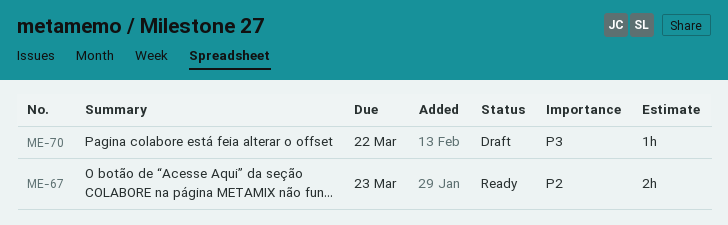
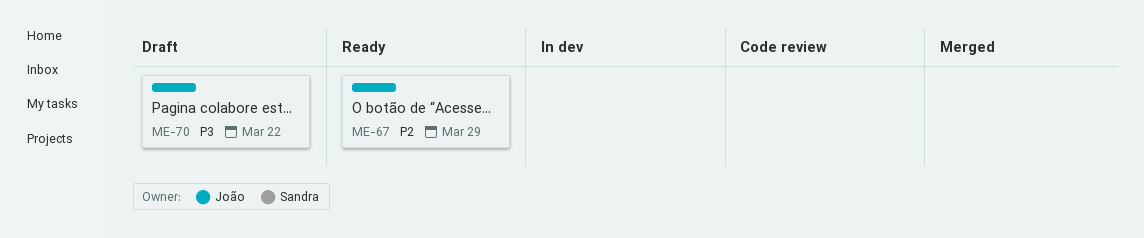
ME-67, due: Mar 23 -> Mar 29

